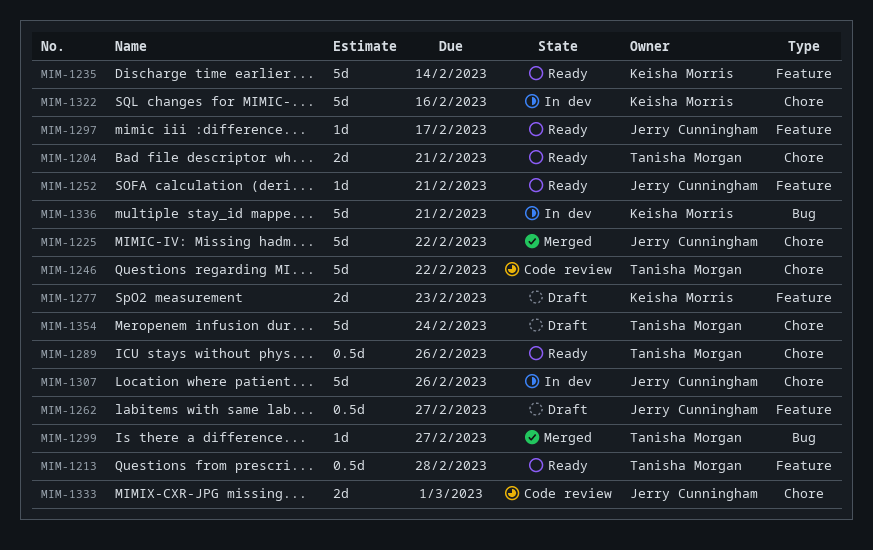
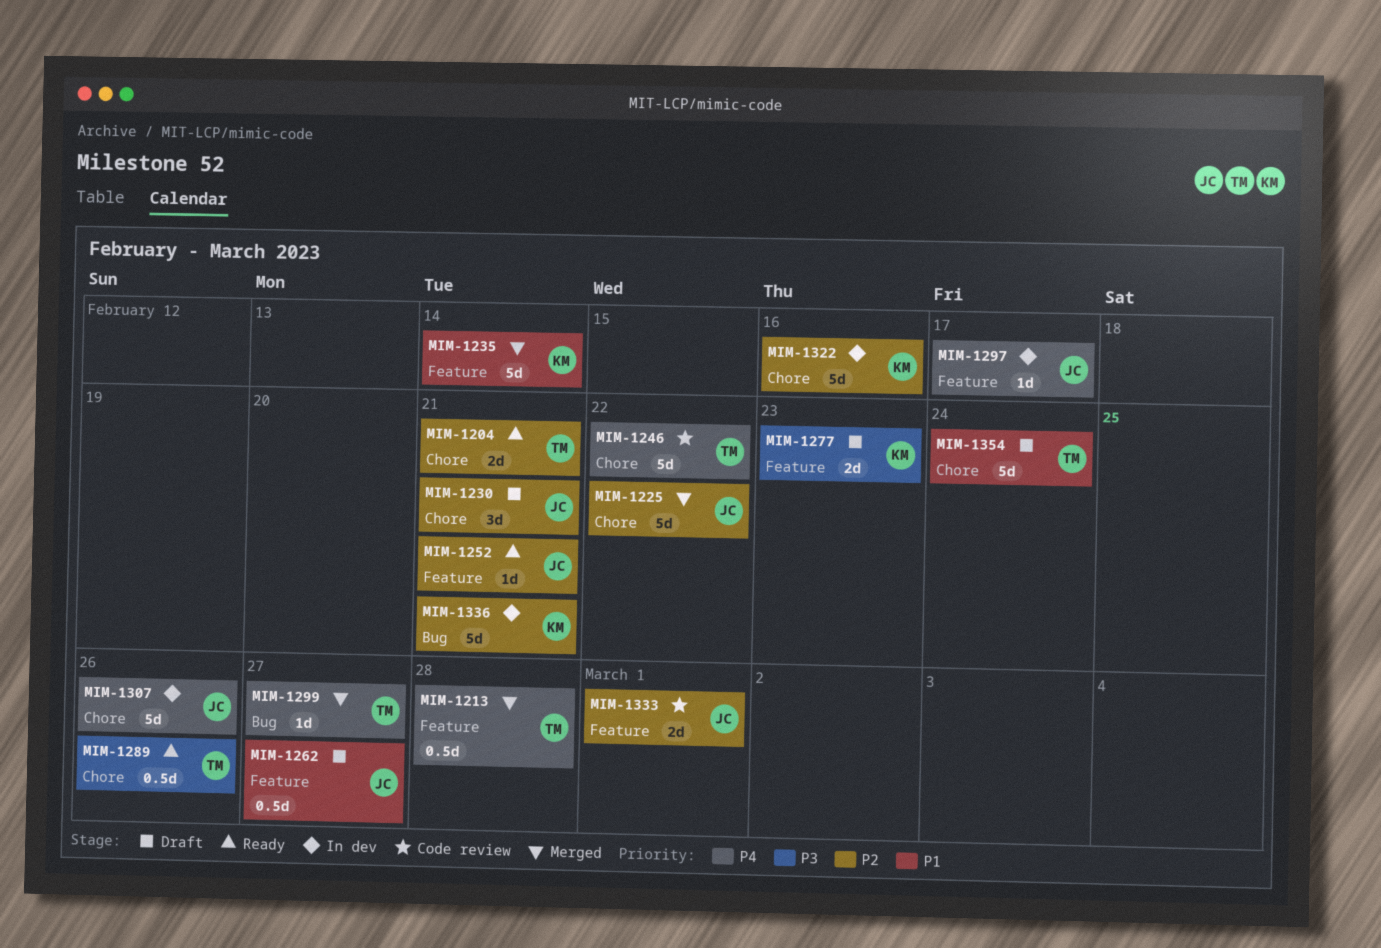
MIM-1213, status: Ready -> Merged
MIM-1230: none -> present
MIM-1235, status: Ready -> Merged
MIM-1297, status: Ready -> In dev
MIM-1333, label: Chore -> Feature

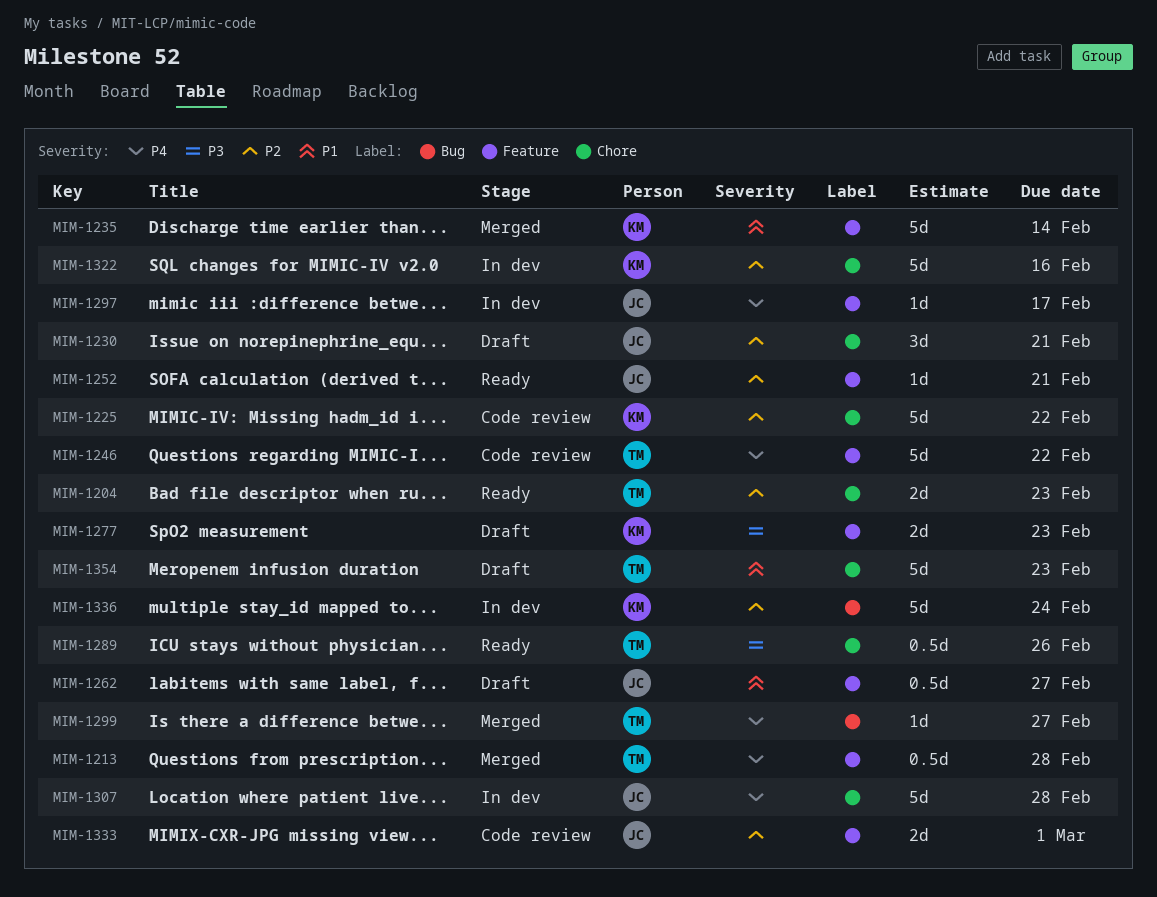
MIM-1204, due: Feb 21 -> Feb 23
MIM-1225, status: Merged -> Code review
MIM-1225, owner: JC -> KM
MIM-1246, label: Chore -> Feature
MIM-1307, due: Feb 26 -> Feb 28
MIM-1336, due: Feb 21 -> Feb 24
MIM-1354, due: Feb 24 -> Feb 23

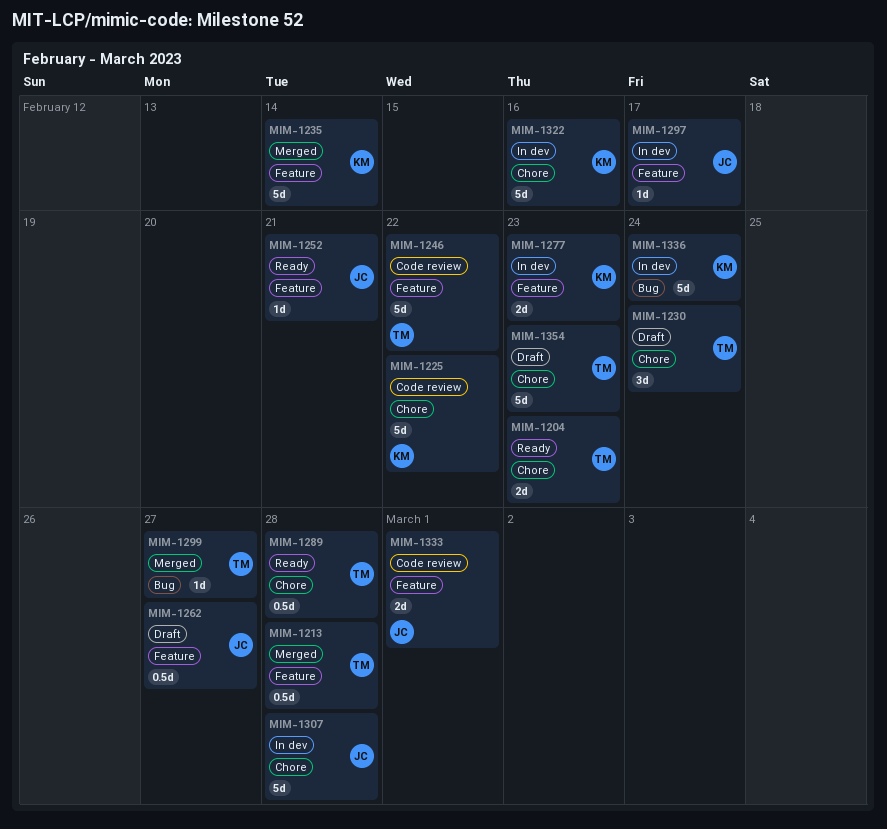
MIM-1230, owner: JC -> TM
MIM-1230, due: Feb 21 -> Feb 24
MIM-1277, status: Draft -> In dev
MIM-1289, due: Feb 26 -> Feb 28

